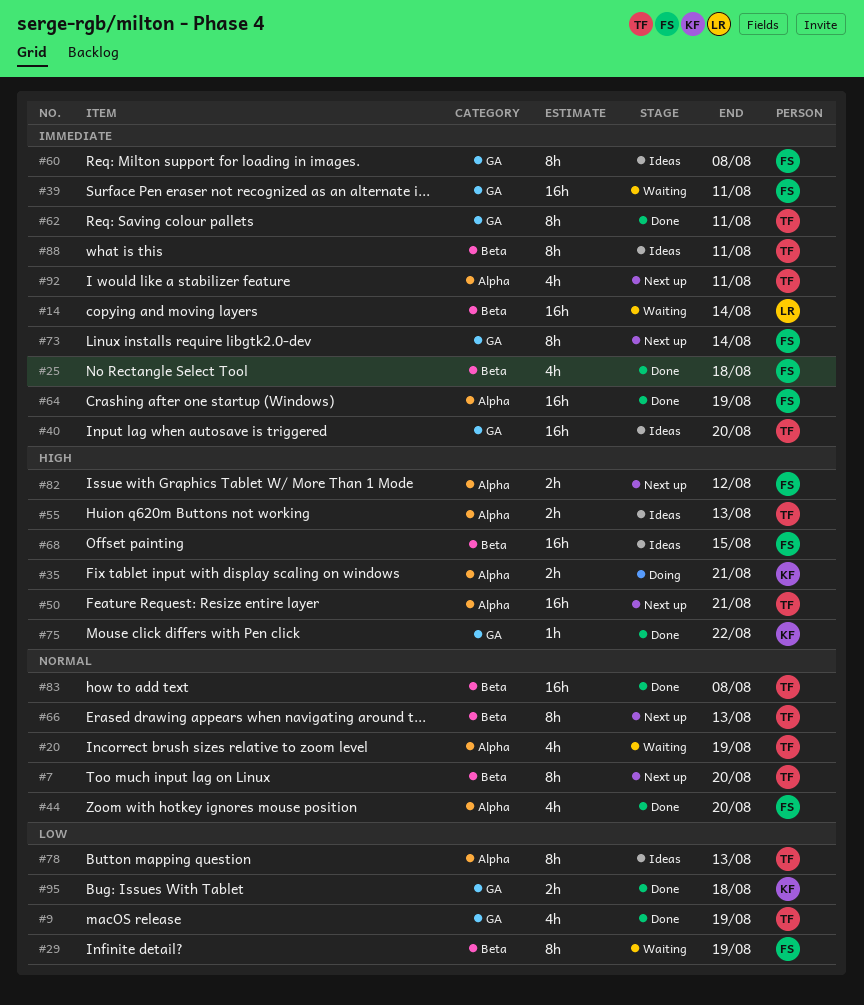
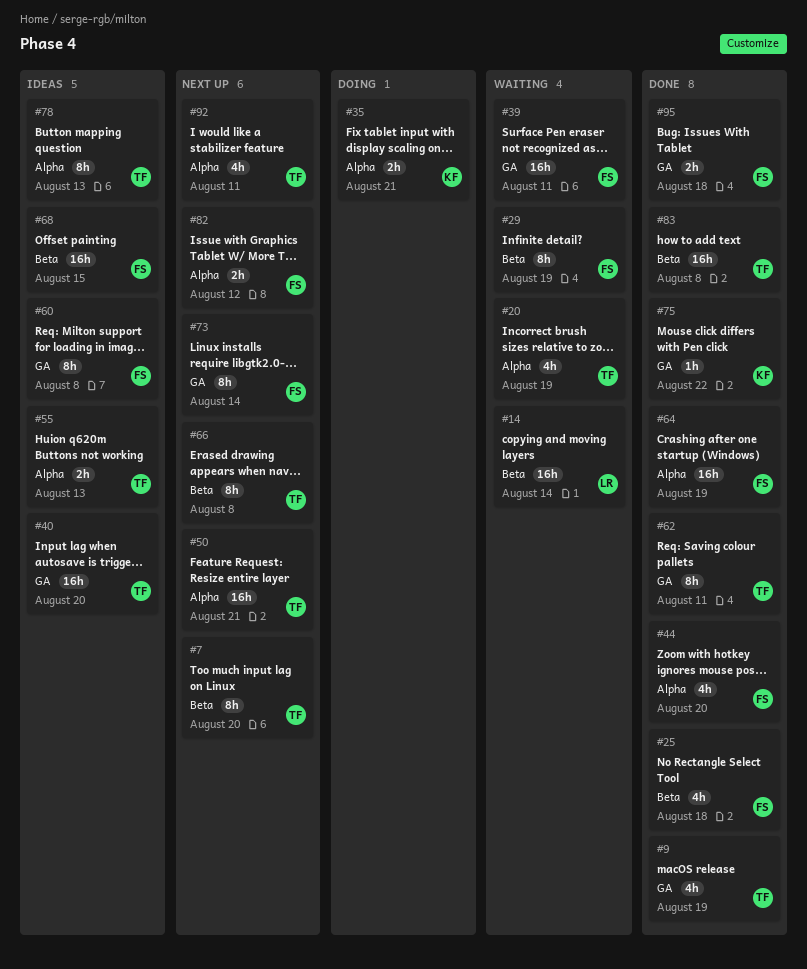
#66, due: Aug 13 -> Aug 8
#88: present -> none
#95, owner: KF -> FS

